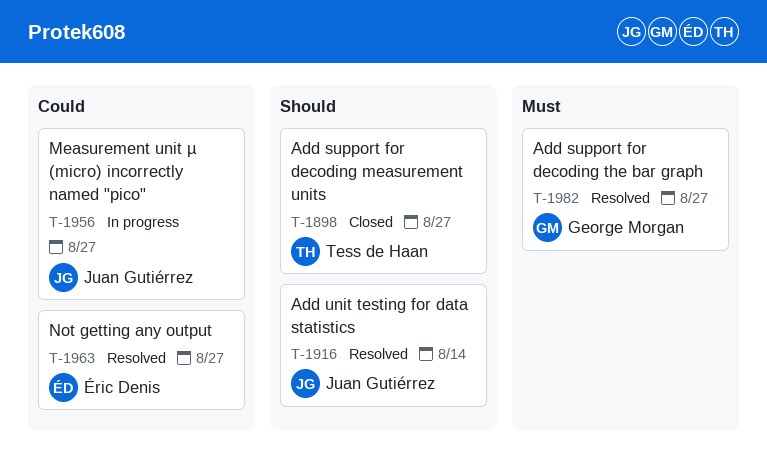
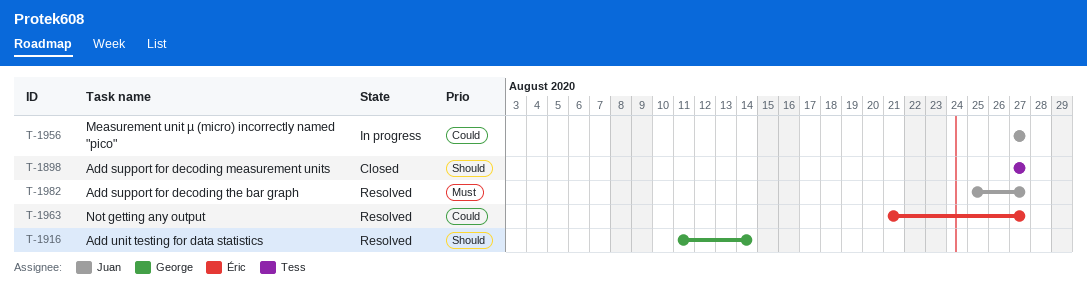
T-1916, owner: Juan Gutiérrez -> George Morgan
T-1982, owner: George Morgan -> Juan Gutiérrez

